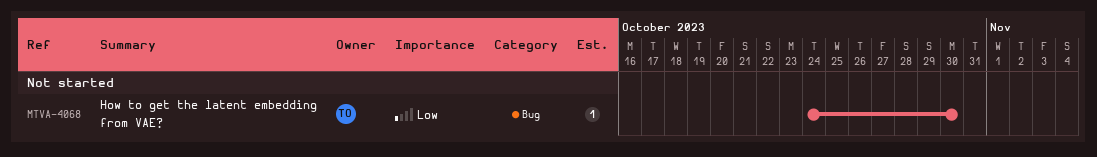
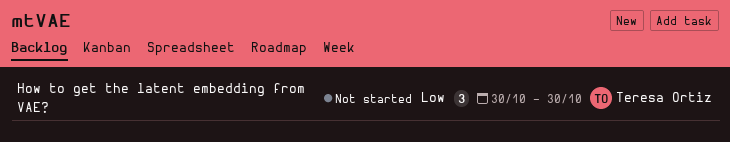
How to get the latent embedding from VAE?, estimate: 1 -> 3
How to get the latent embedding from VAE?, start: Oct 24 -> Oct 30

